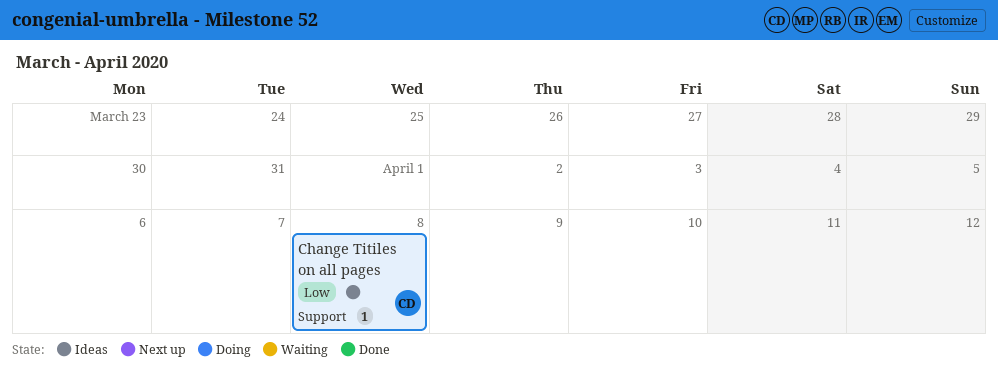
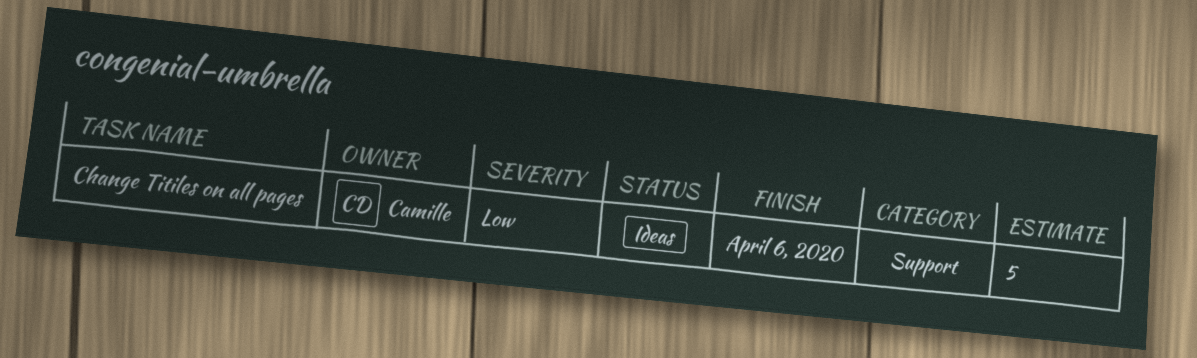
Change Titiles on all pages, estimate: 1 -> 5
Change Titiles on all pages, due: Apr 8 -> Apr 6

